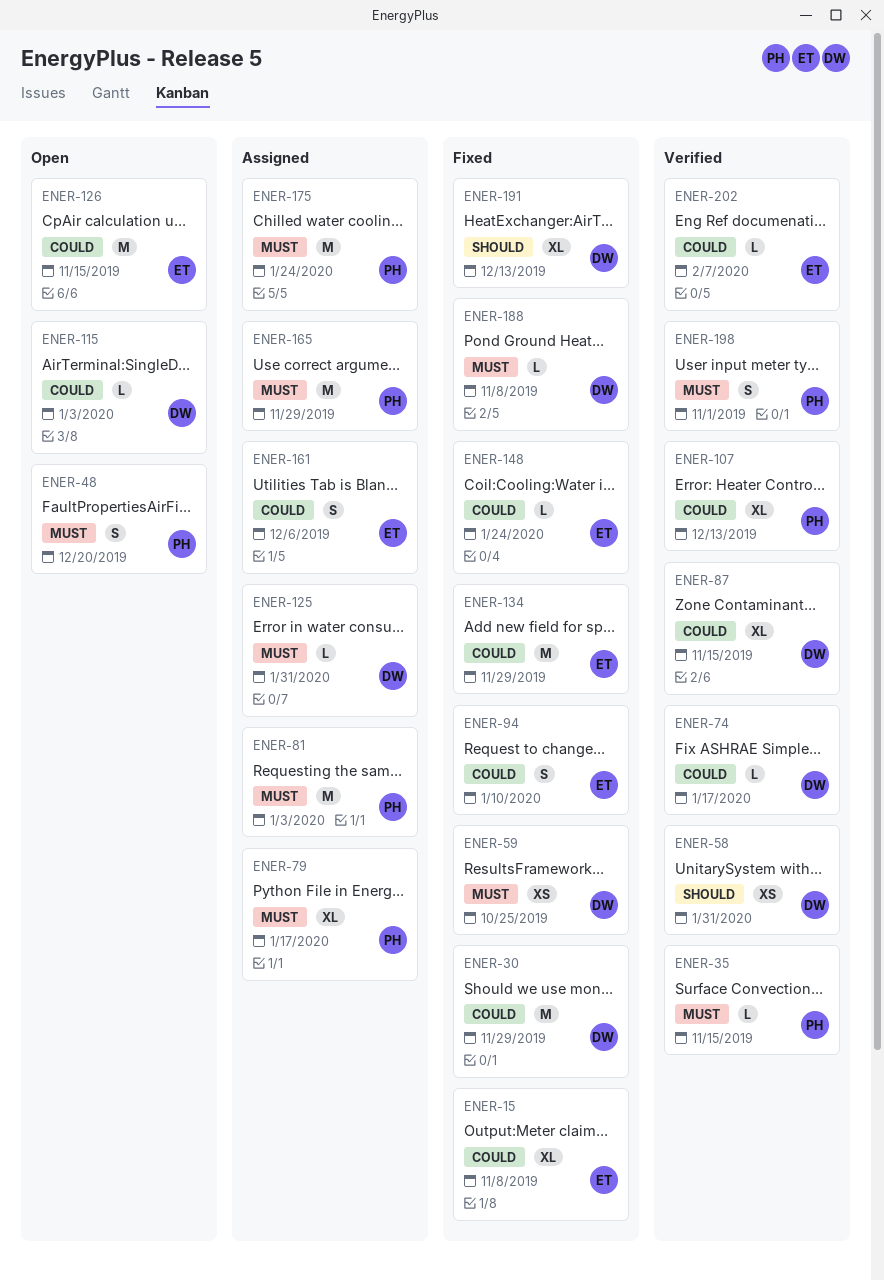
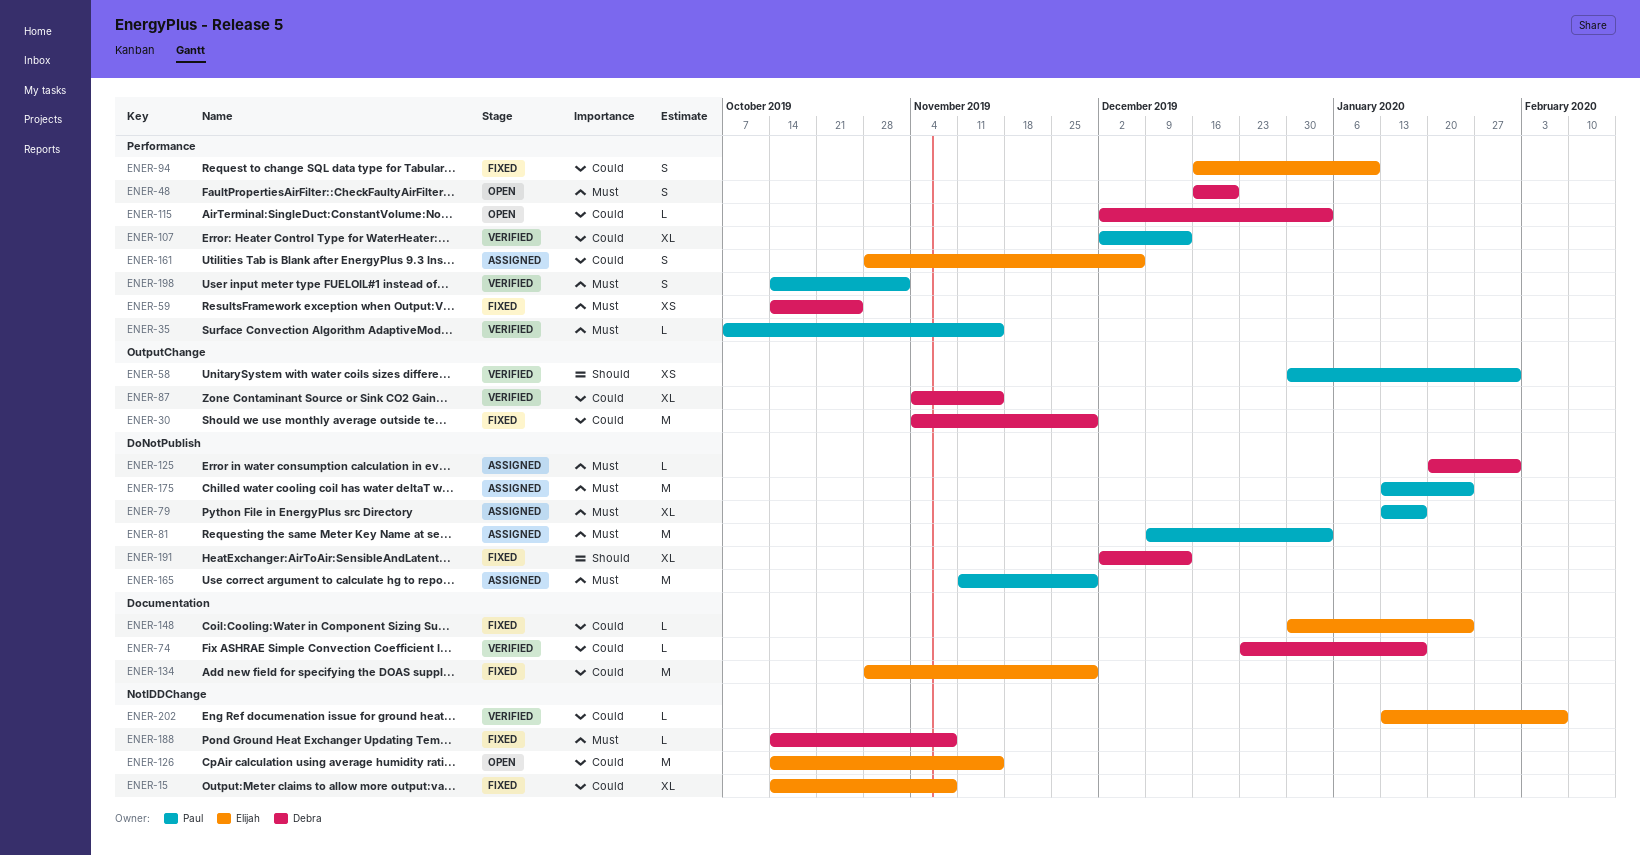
ENER-48, owner: Paul -> Debra
ENER-58, owner: Debra -> Paul

